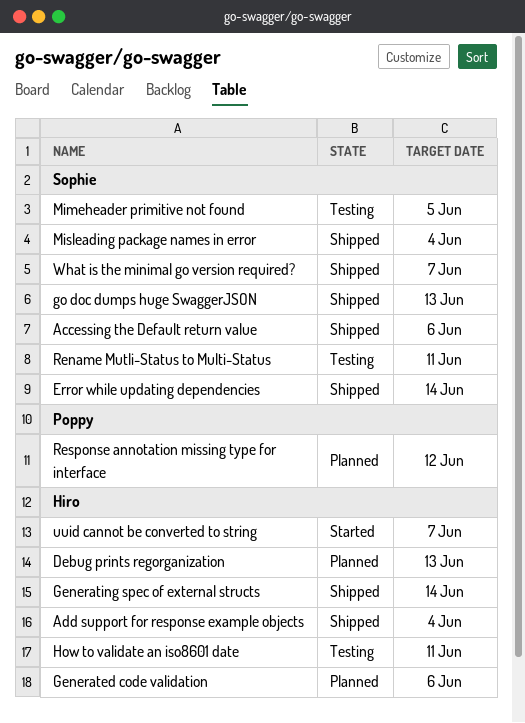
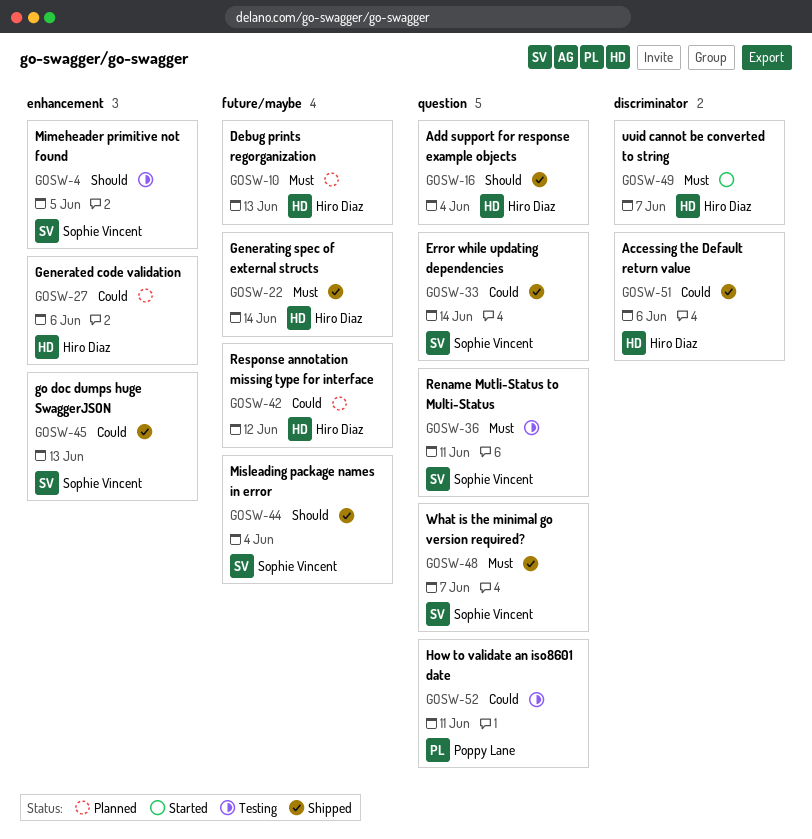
Accessing the Default return value, owner: Sophie Vincent -> Hiro Diaz
How to validate an iso8601 date, owner: Hiro Diaz -> Poppy Lane
Response annotation missing type for interface, owner: Poppy Lane -> Hiro Diaz

